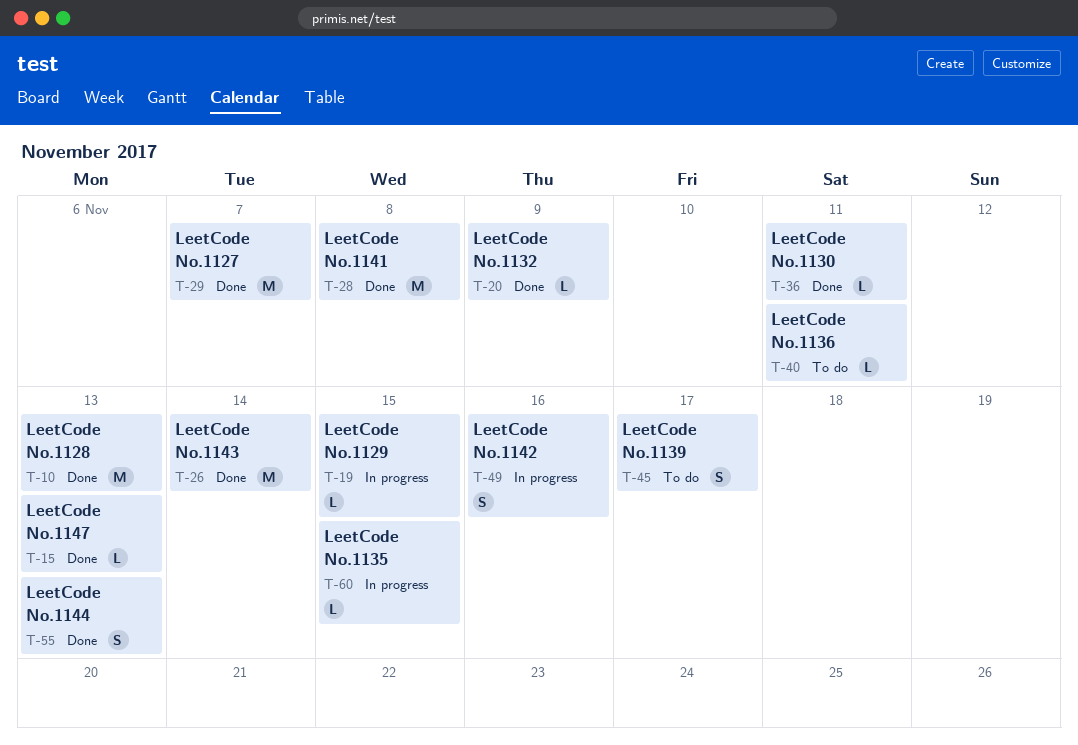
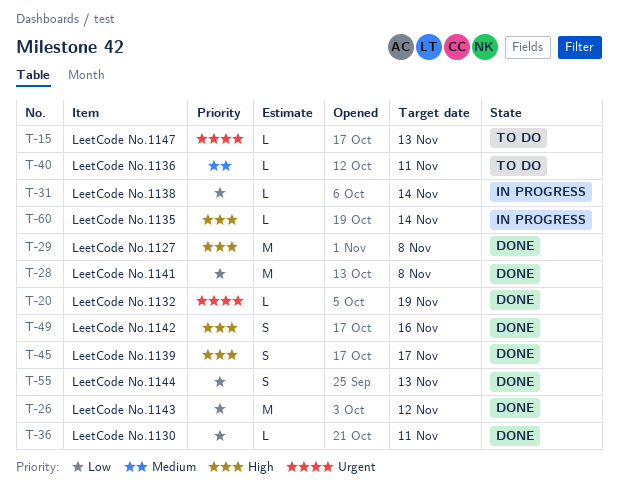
T-10: present -> none
T-15, status: Done -> To do
T-19: present -> none
T-20, due: Nov 9 -> Nov 19
T-26, due: Nov 14 -> Nov 12
T-29, due: Nov 7 -> Nov 8
T-31: none -> present
T-45, status: To do -> Done
T-49, status: In progress -> Done
T-60, due: Nov 15 -> Nov 14

